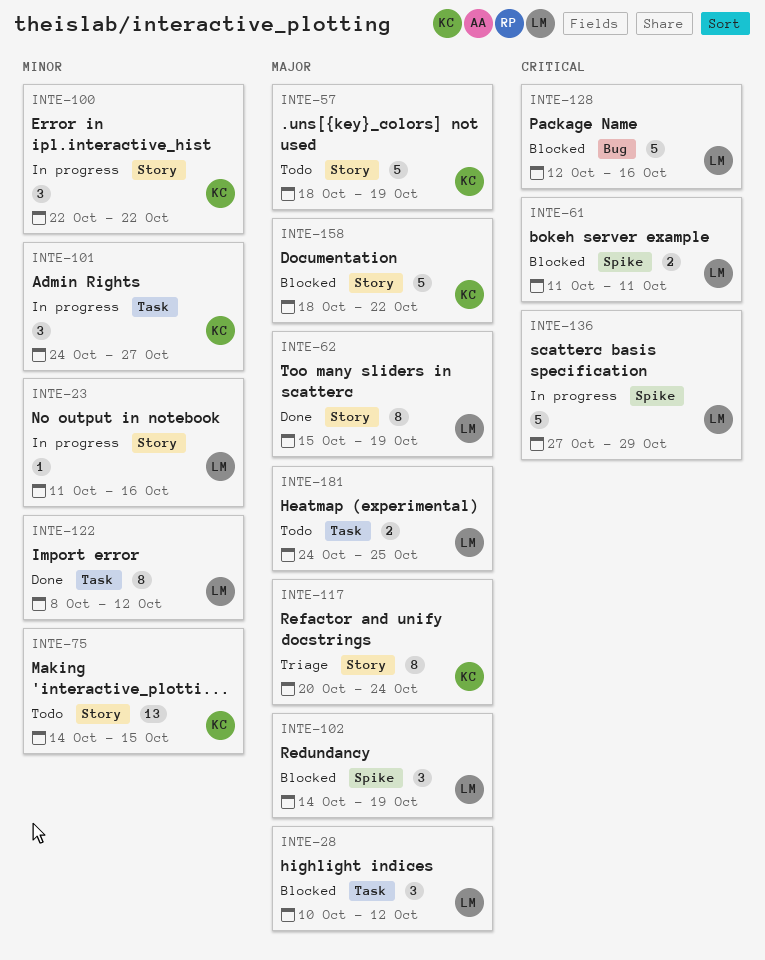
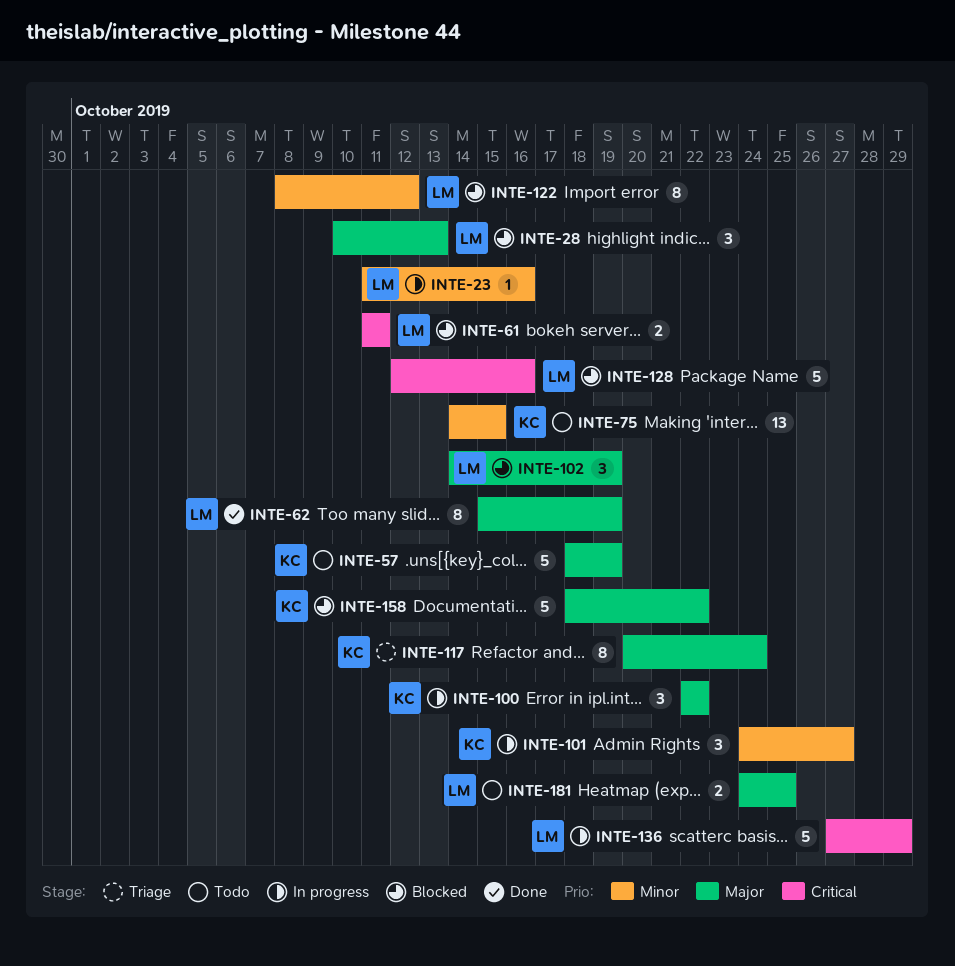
INTE-28, due: Oct 12 -> Oct 13
INTE-100, priority: Minor -> Major
INTE-122, status: Done -> Blocked

